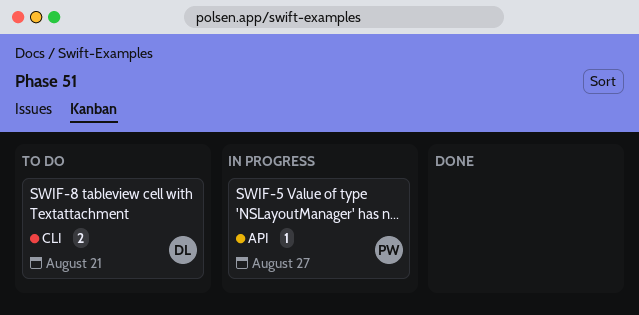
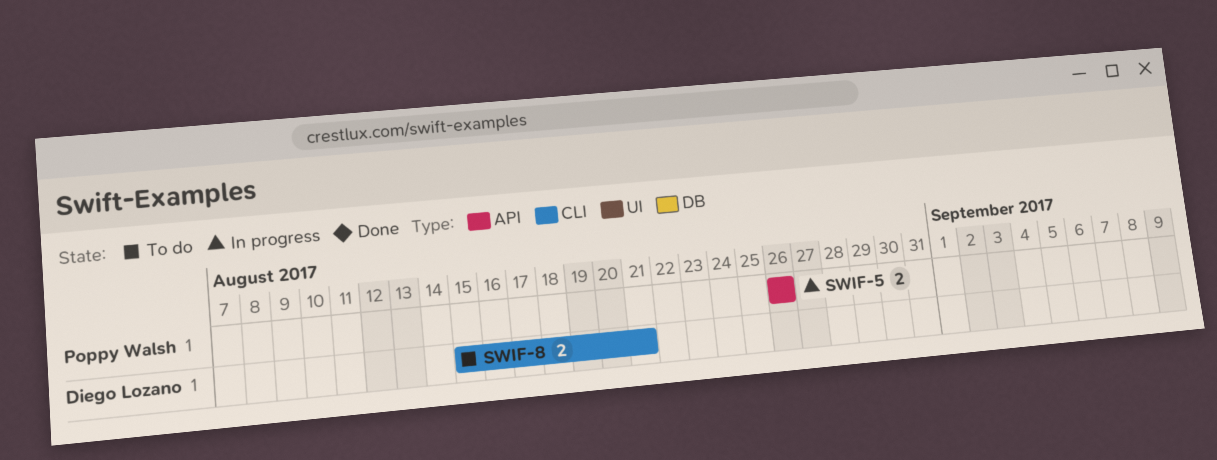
SWIF-5, estimate: 1 -> 2
SWIF-5, due: Aug 27 -> Aug 26

